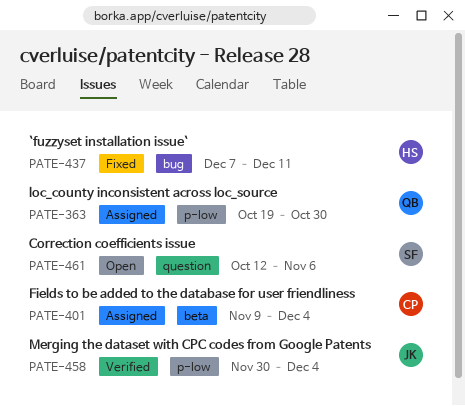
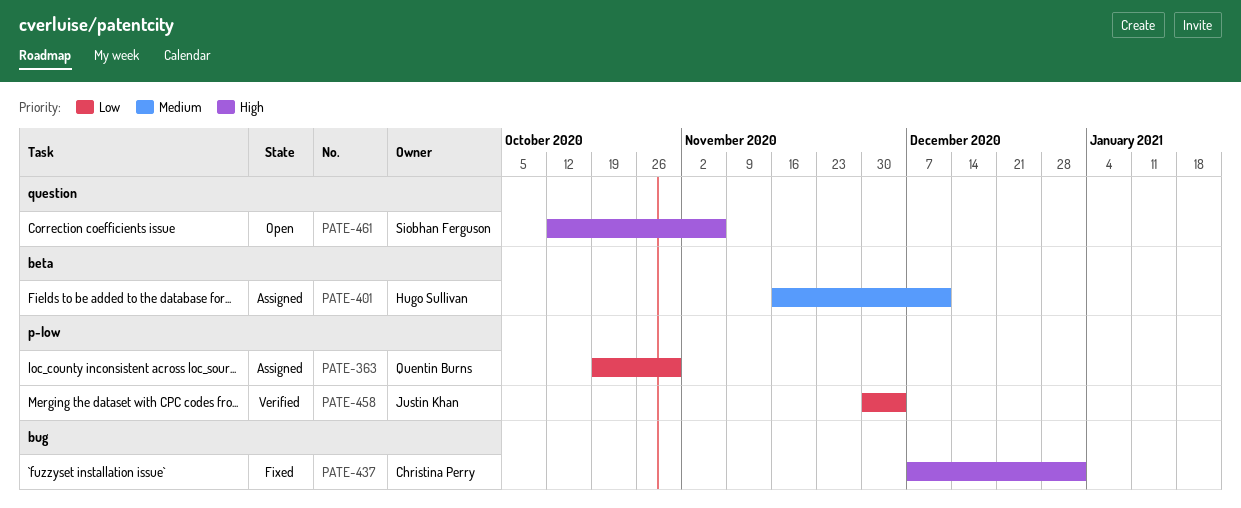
PATE-401, owner: Christina Perry -> Hugo Sullivan
PATE-401, start: Nov 9 -> Nov 16
PATE-401, due: Dec 4 -> Dec 11
PATE-437, owner: Hugo Sullivan -> Christina Perry
PATE-437, due: Dec 11 -> Jan 1

